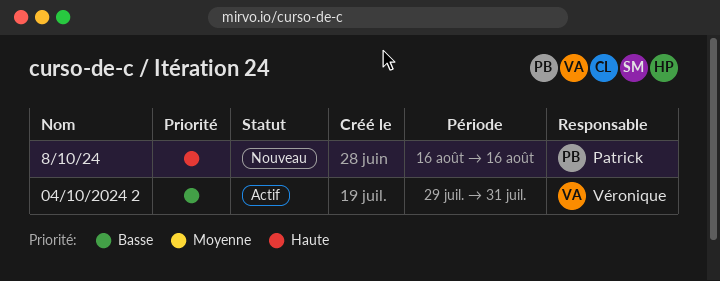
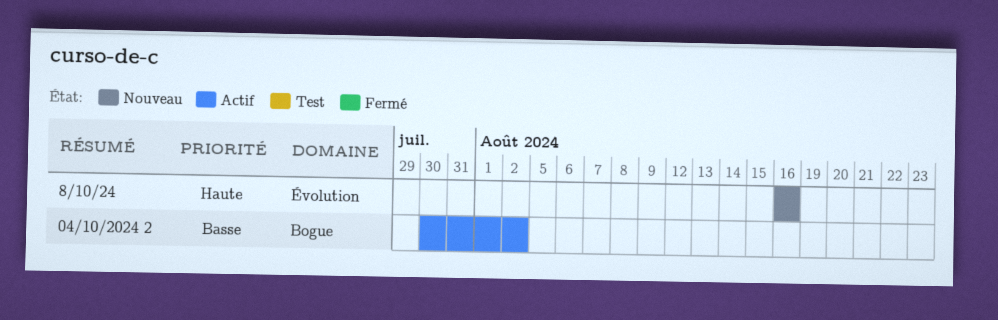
04/10/2024 2, start: Jul 29 -> Jul 30
04/10/2024 2, due: Jul 31 -> Aug 2

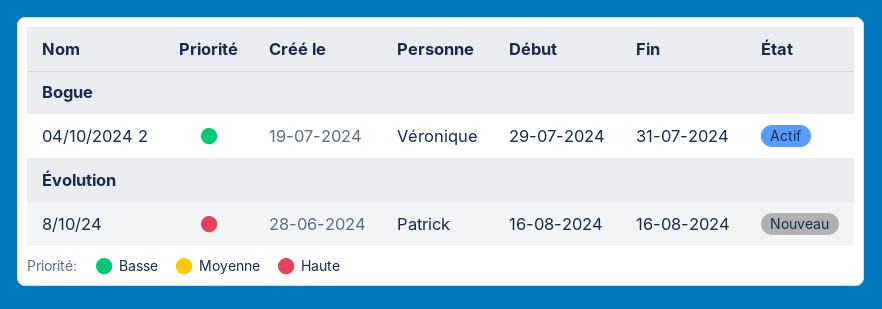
04/10/2024 2, start: Jul 30 -> Jul 29
04/10/2024 2, due: Aug 2 -> Jul 31

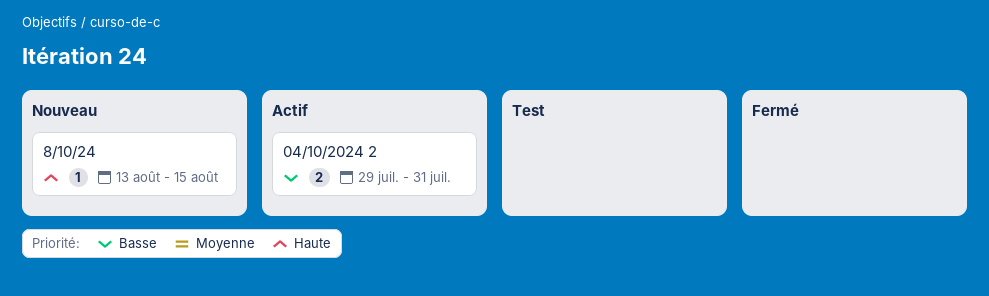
8/10/24, start: Aug 16 -> Aug 13
8/10/24, due: Aug 16 -> Aug 15

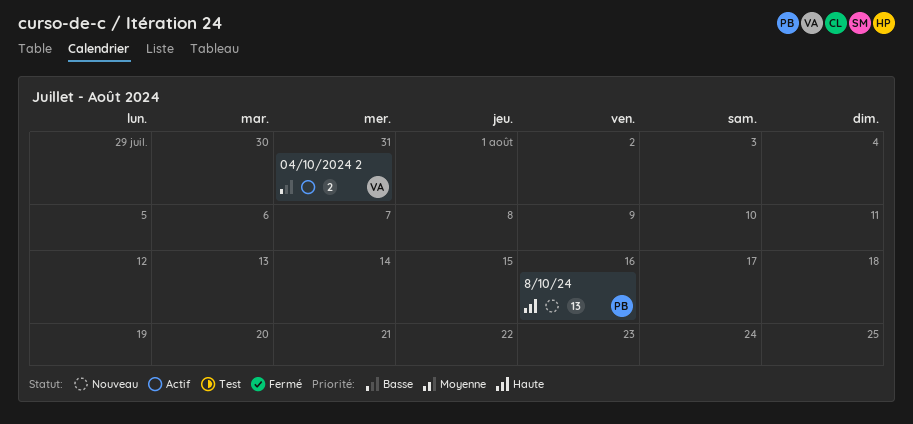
8/10/24, estimate: 1 -> 13
8/10/24, due: Aug 15 -> Aug 16

